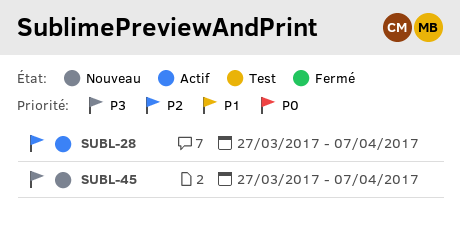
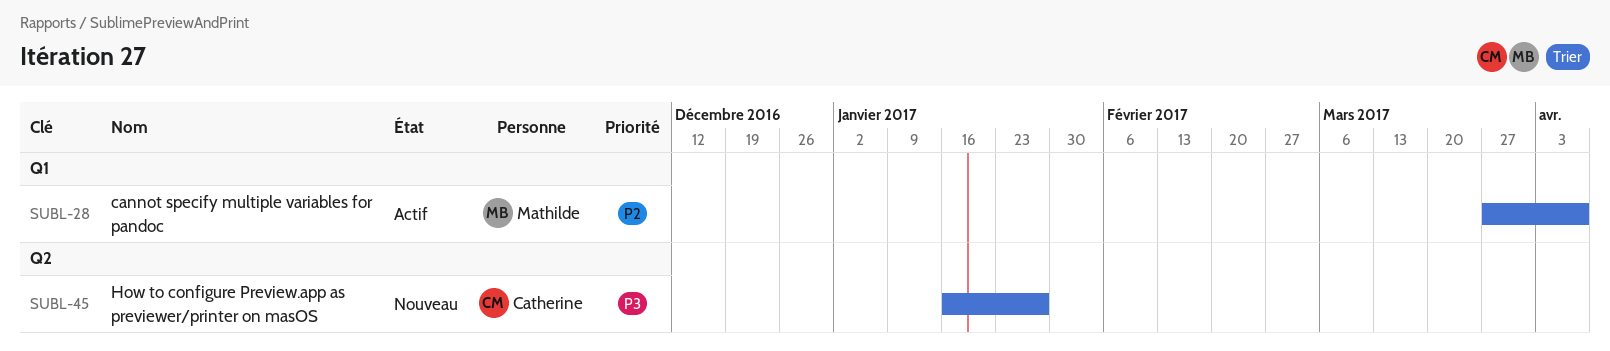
SUBL-45, start: Mar 27 -> Jan 16
SUBL-45, due: Apr 7 -> Jan 27

